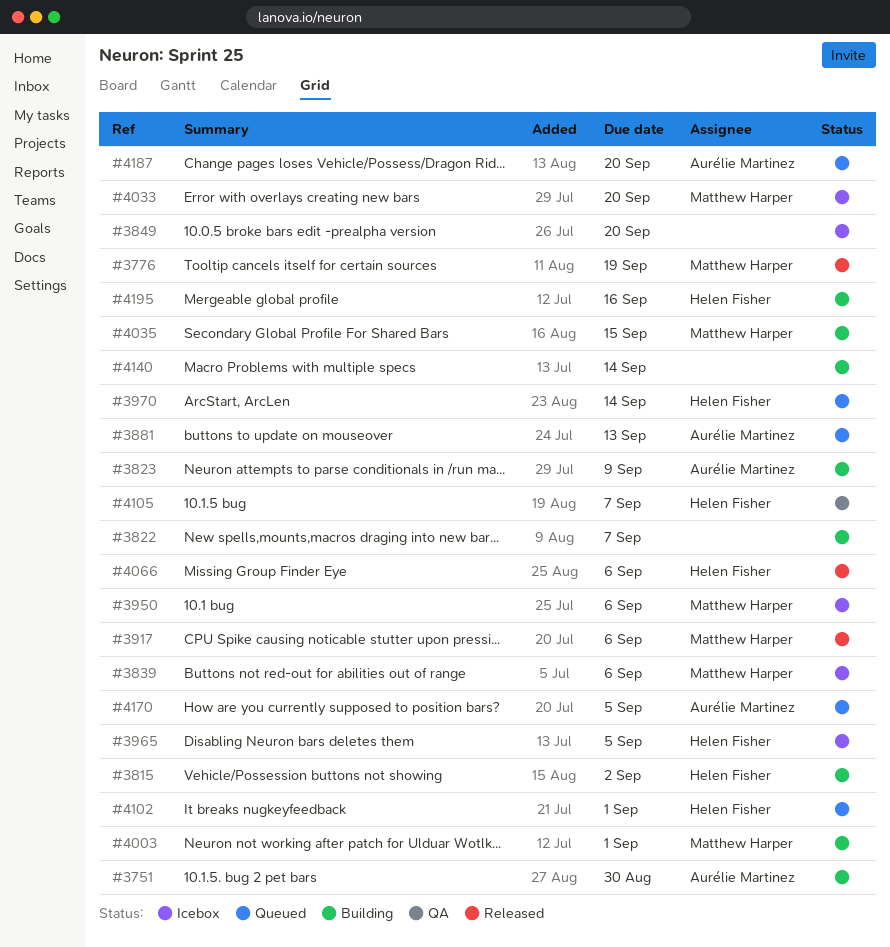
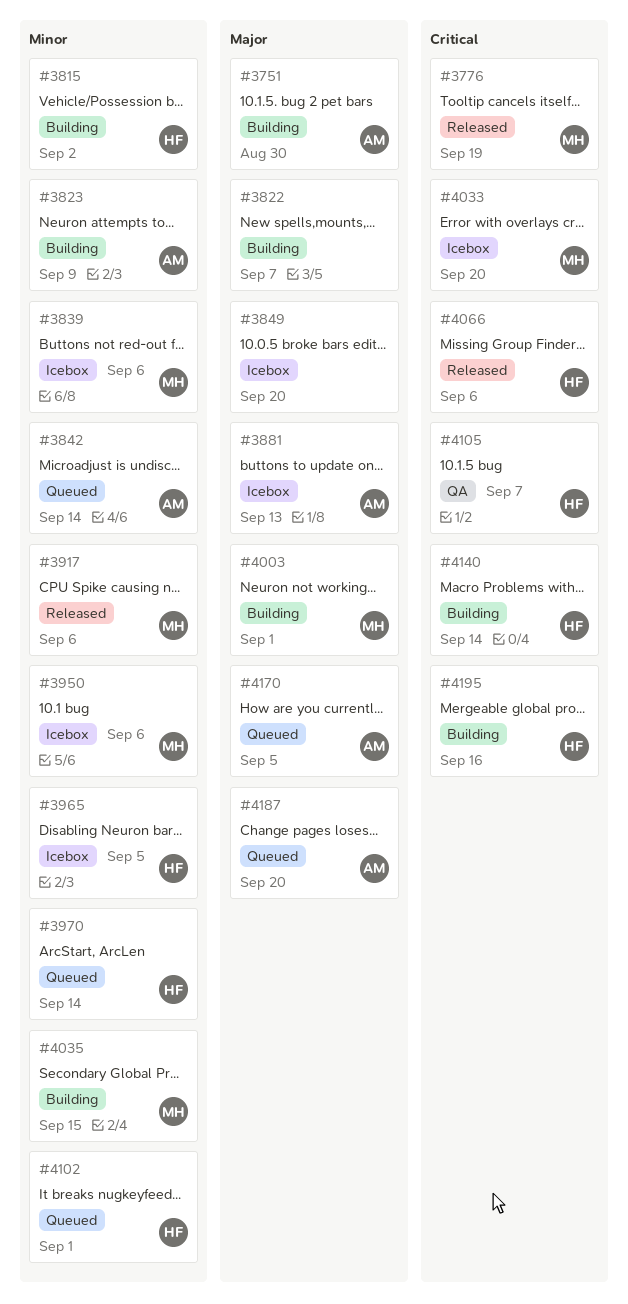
#3842: none -> present
#3881, status: Queued -> Icebox
#4140, owner: none -> Helen Fisher

